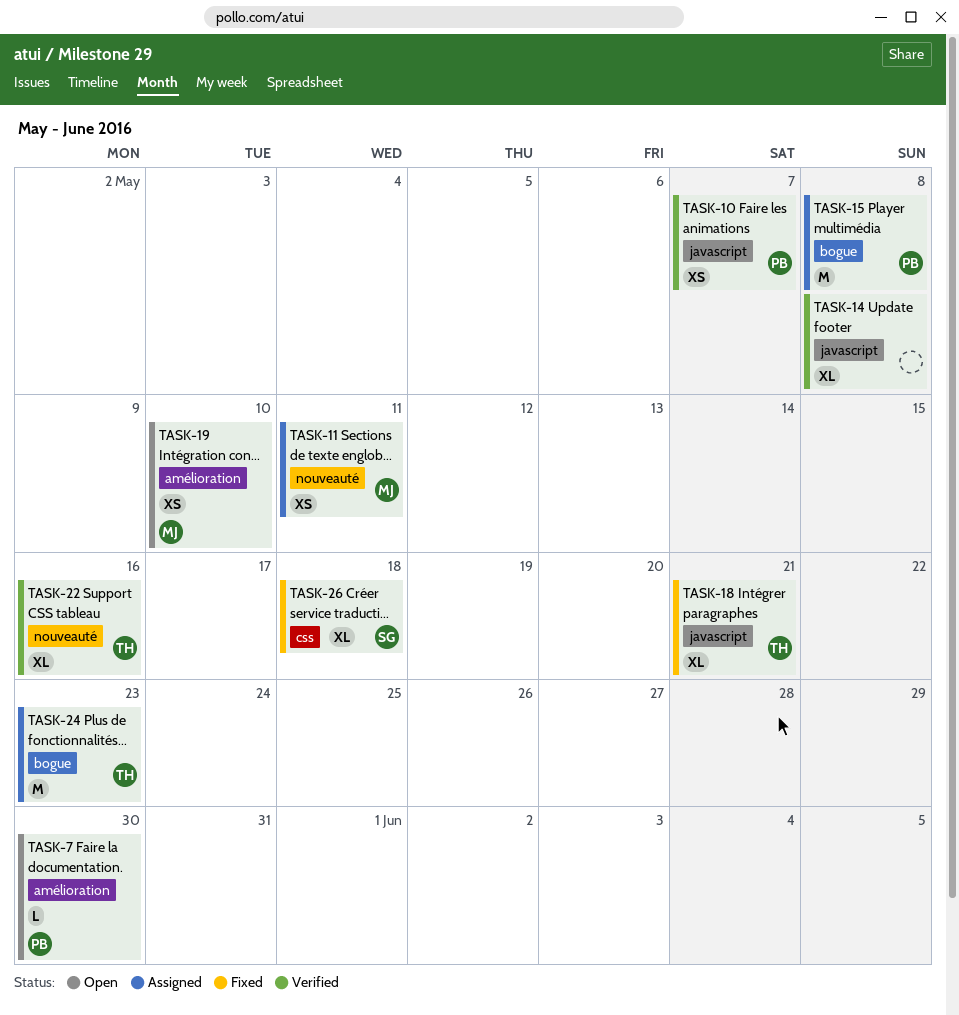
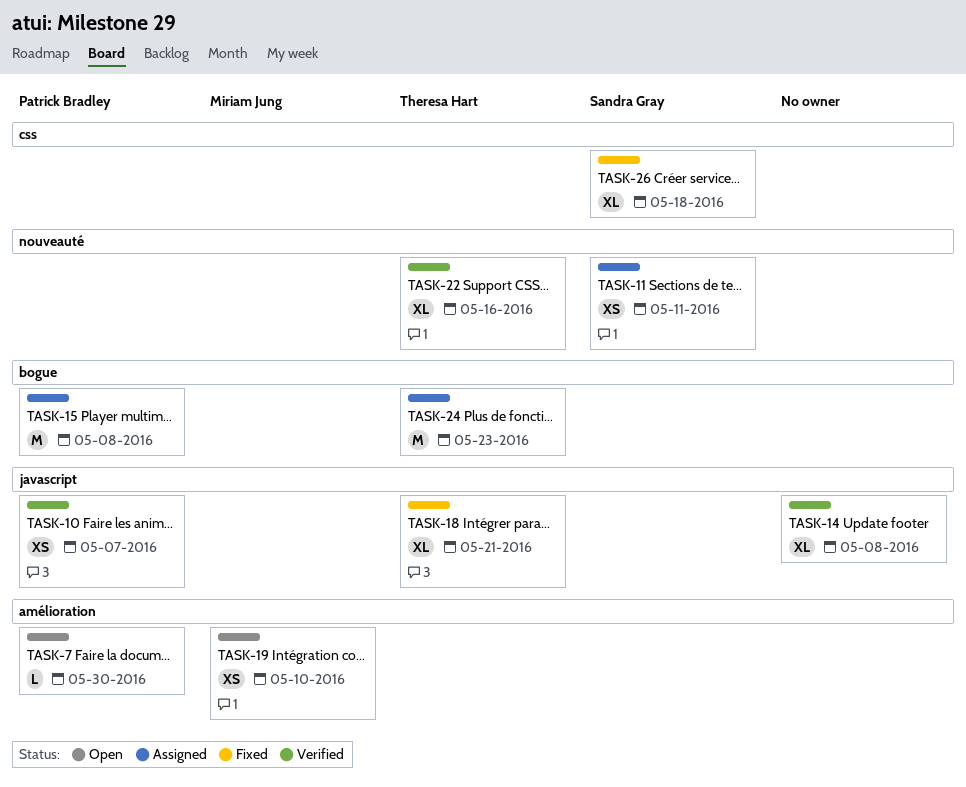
TASK-11, owner: Miriam Jung -> Sandra Gray

